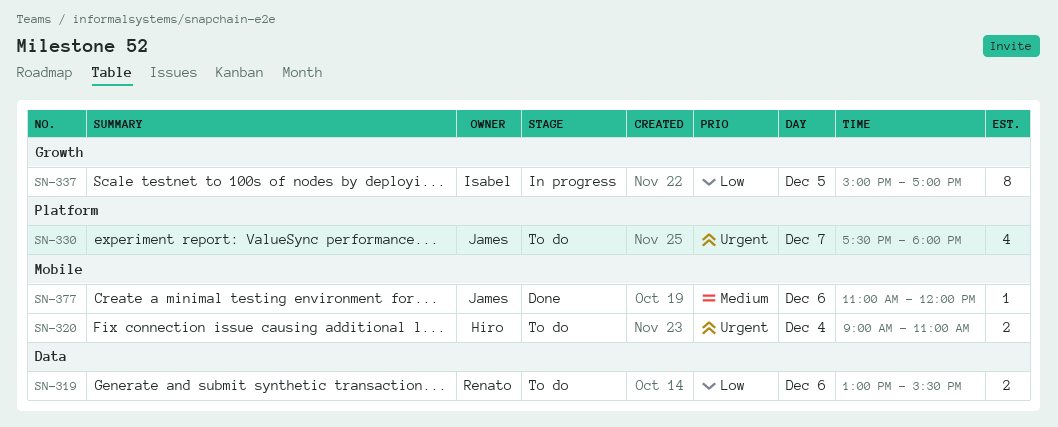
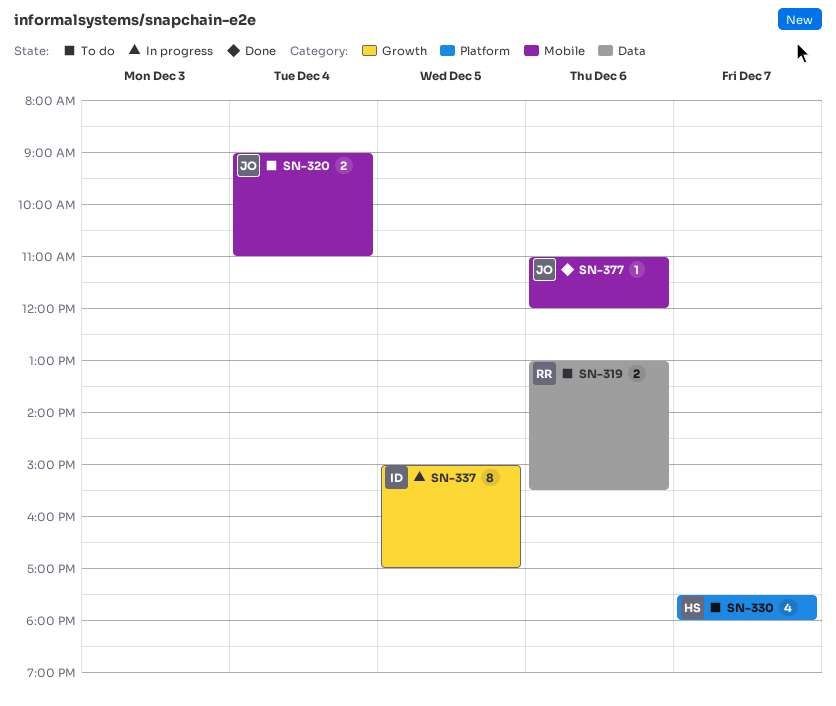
SN-320, owner: Hiro -> James
SN-330, owner: James -> Hiro

